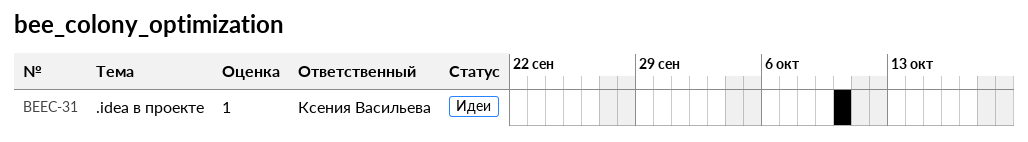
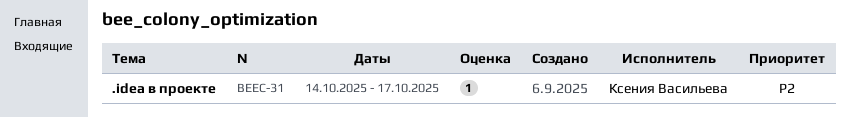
BEEC-31, start: Oct 10 -> Oct 14
BEEC-31, due: Oct 10 -> Oct 17

